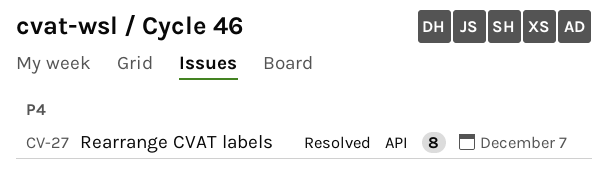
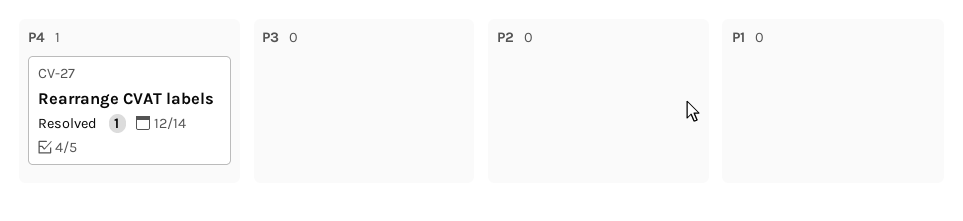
CV-27, estimate: 8 -> 1
CV-27, due: Dec 7 -> Dec 14

